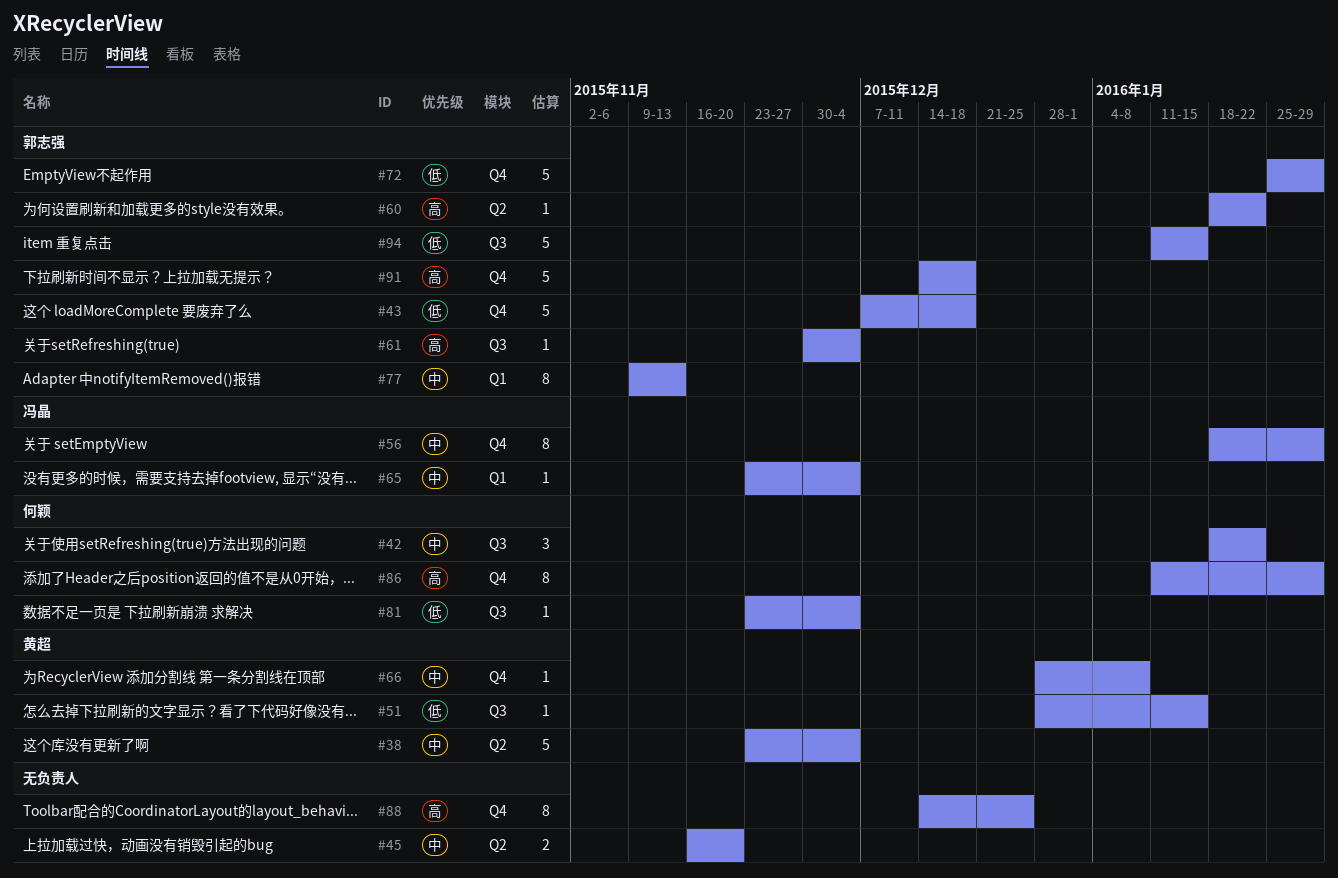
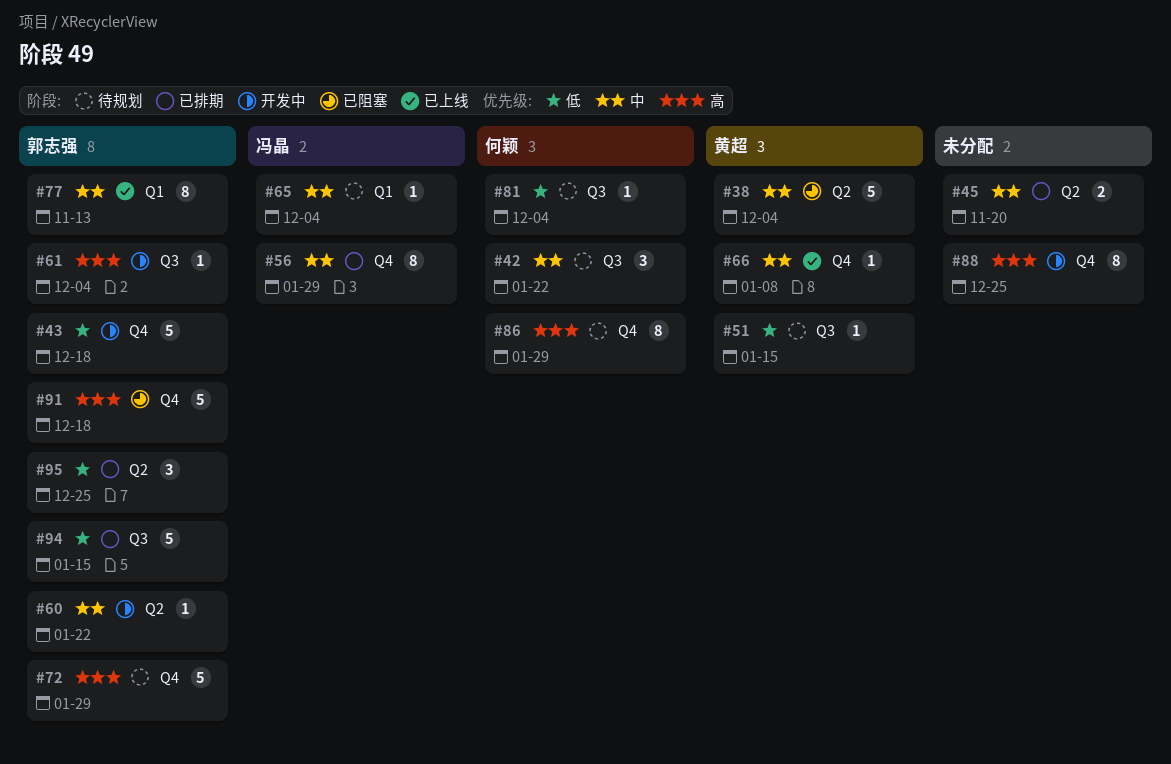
#60, priority: 高 -> 中
#72, priority: 低 -> 高
#95: none -> present

